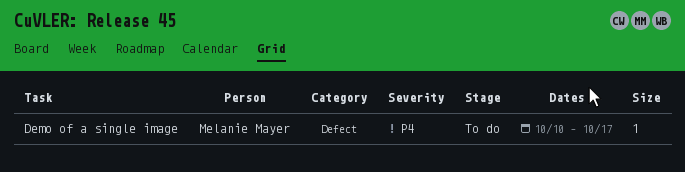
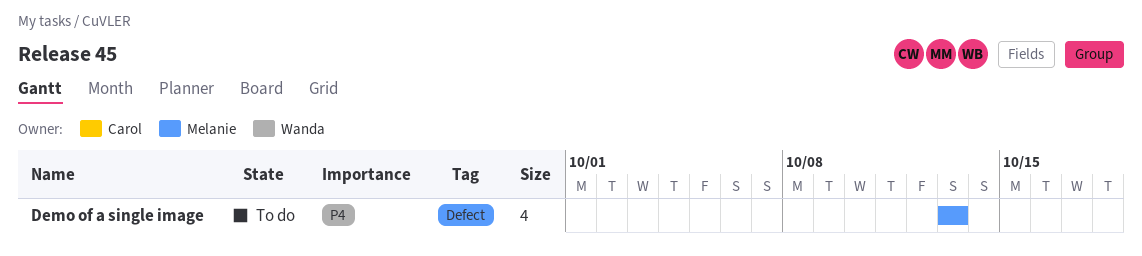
Demo of a single image, estimate: 1 -> 4
Demo of a single image, start: Oct 10 -> Oct 13
Demo of a single image, due: Oct 17 -> Oct 13

